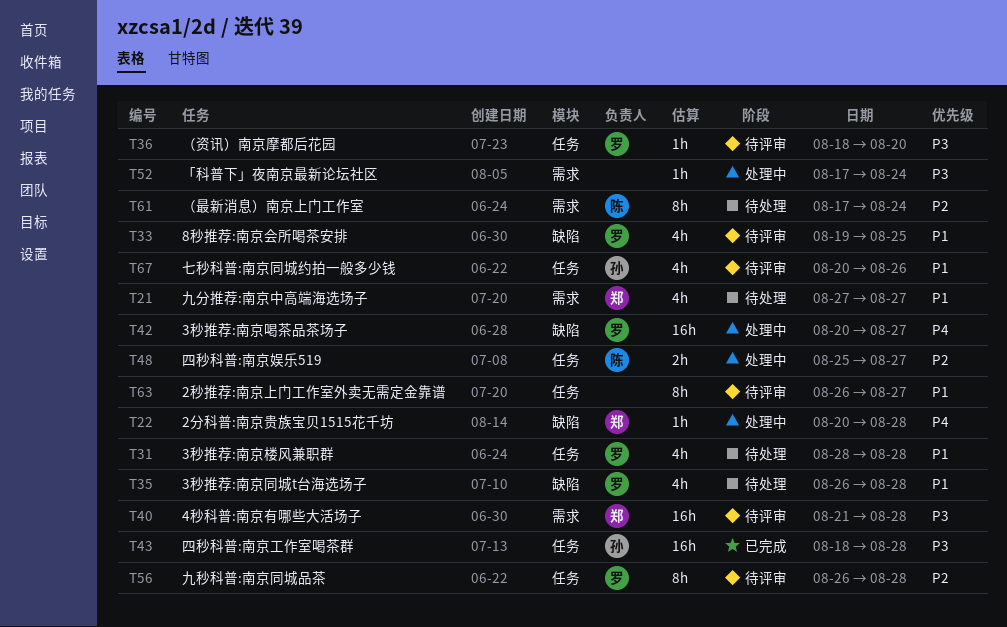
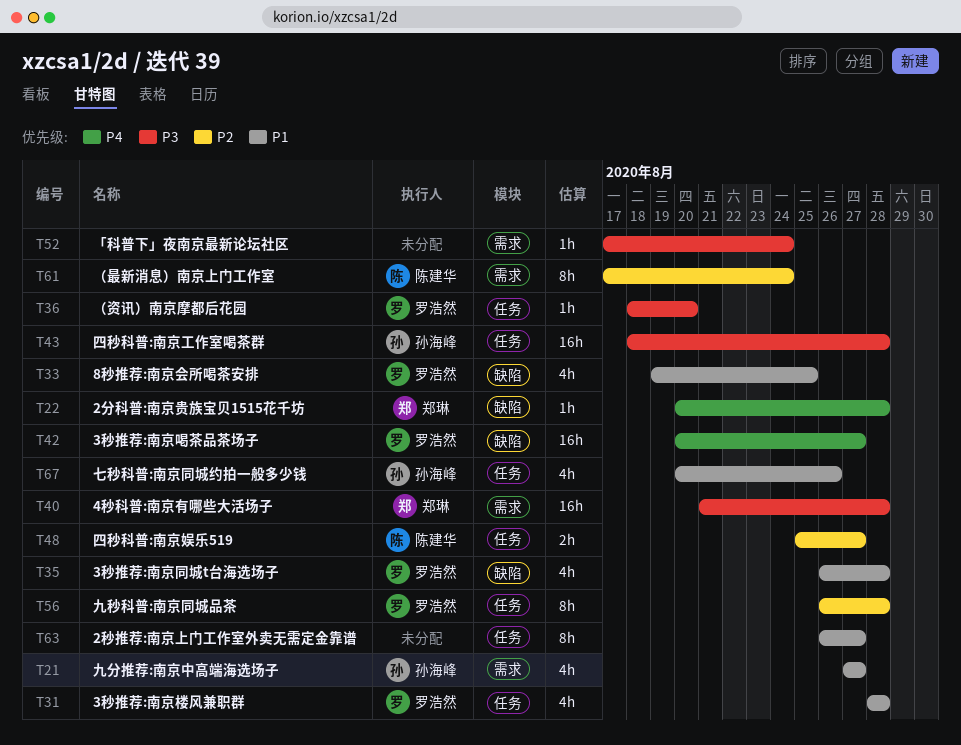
T21, owner: 郑琳 -> 孙海峰

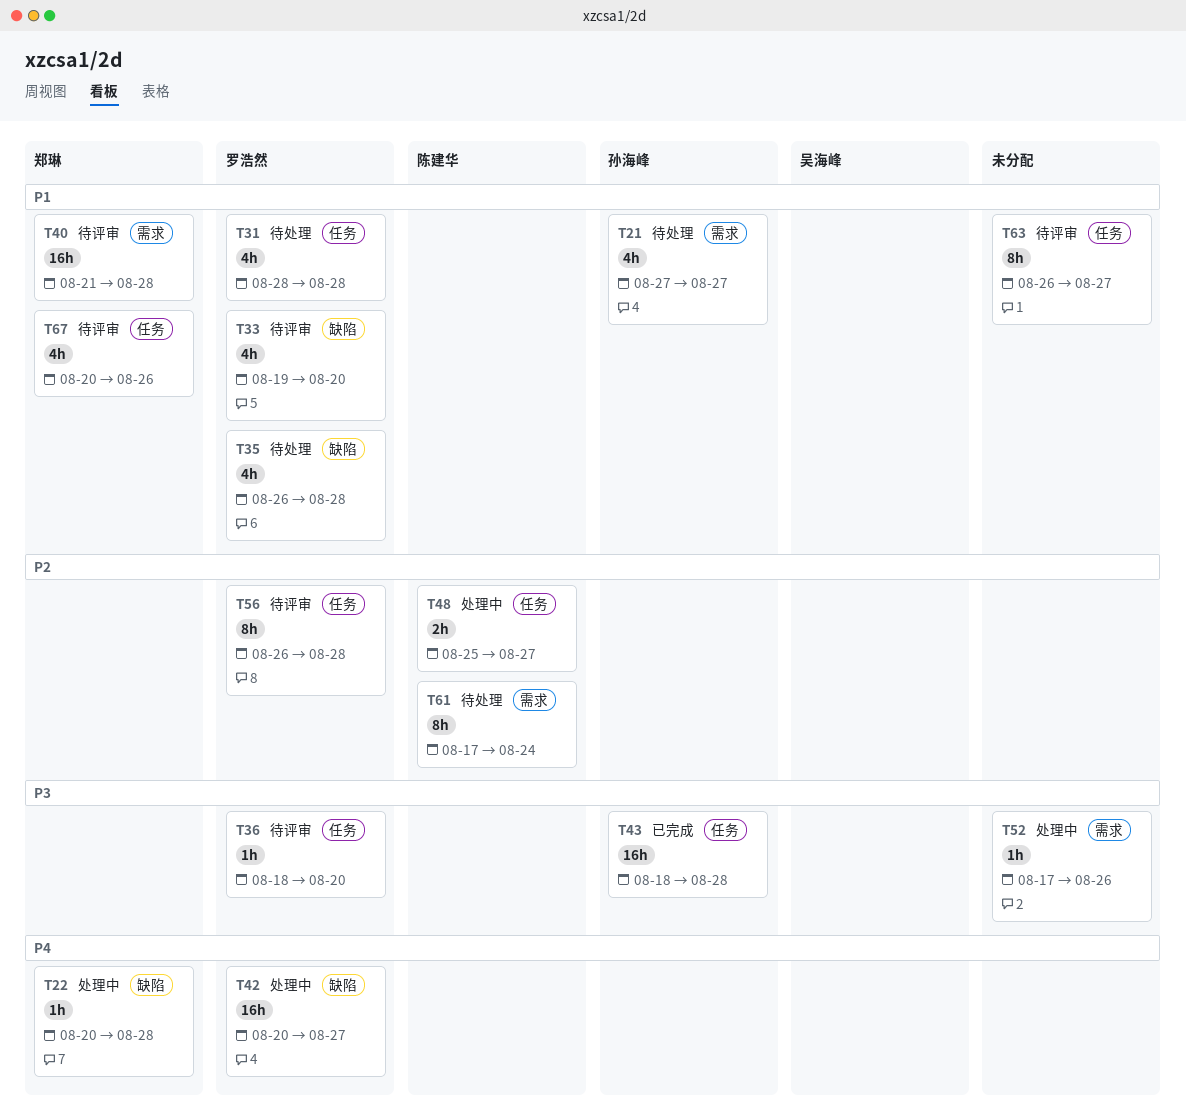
T33, due: Aug 25 -> Aug 20
T40, priority: P3 -> P1
T52, due: Aug 24 -> Aug 26
T67, owner: 孙海峰 -> 郑琳

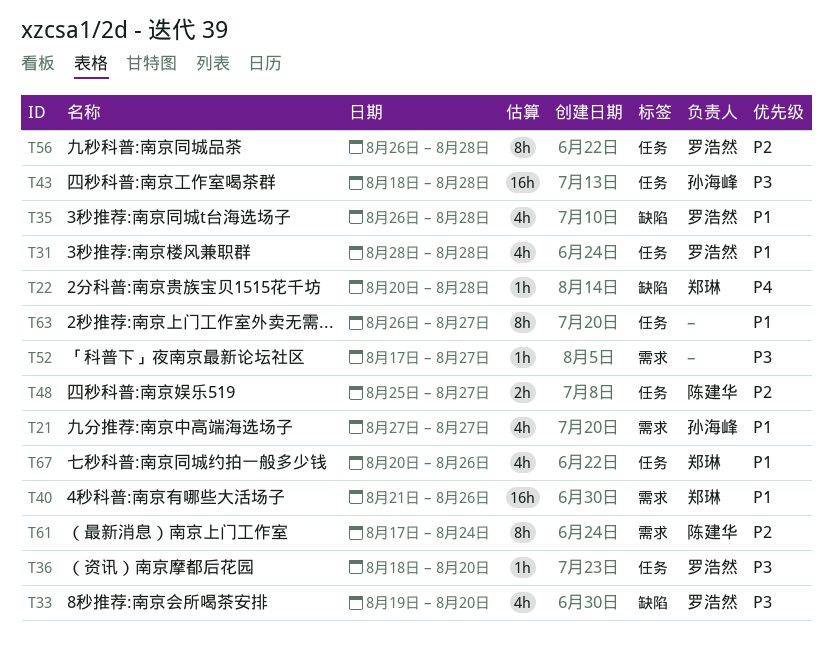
T33, priority: P1 -> P3
T40, due: Aug 28 -> Aug 26
T42: present -> none
T52, due: Aug 26 -> Aug 27

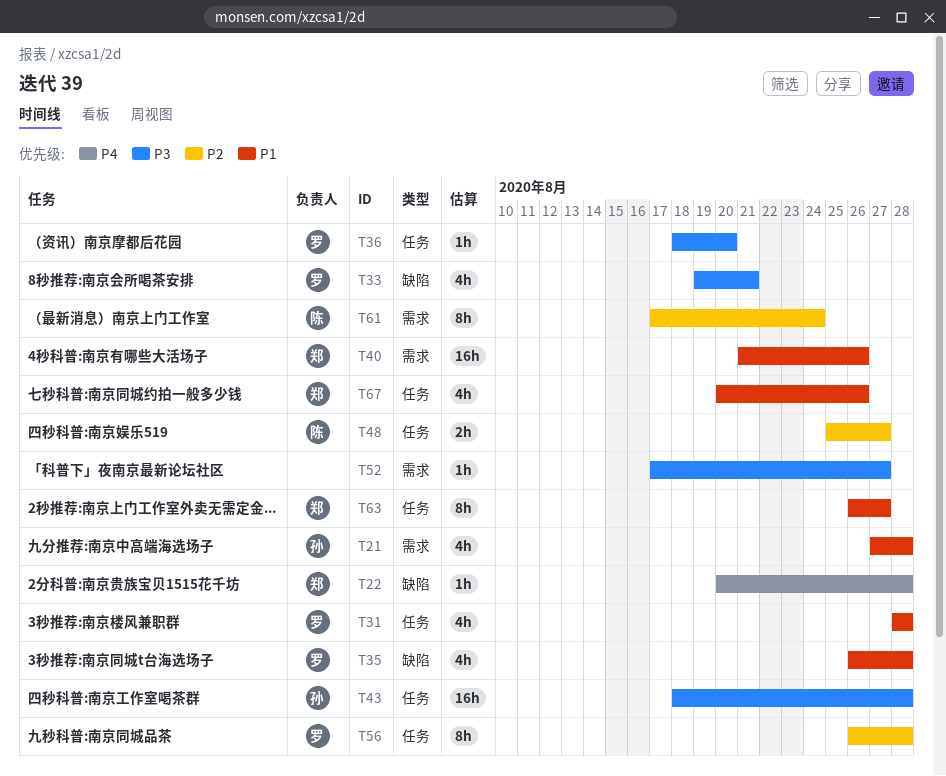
T21, due: Aug 27 -> Aug 28
T33, due: Aug 20 -> Aug 21
T63, owner: none -> 郑琳

